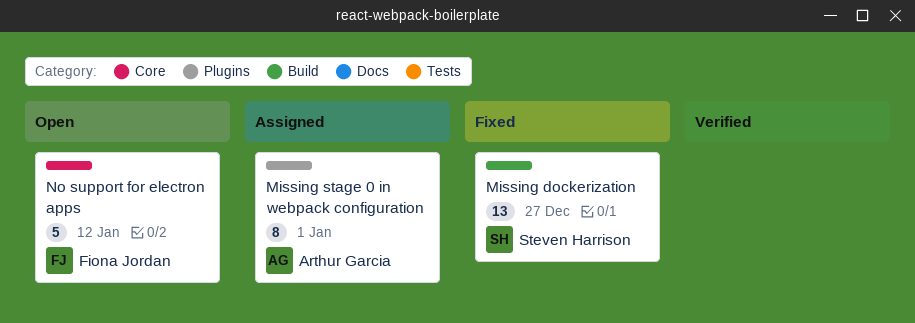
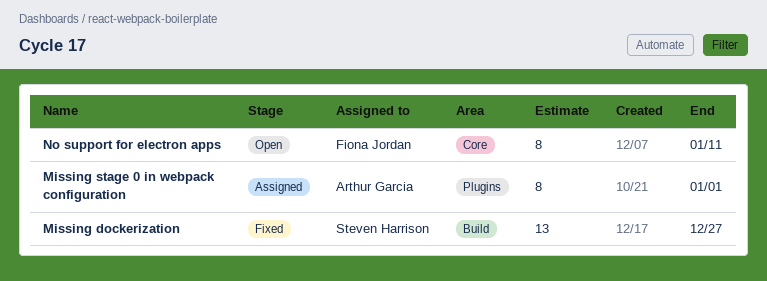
No support for electron apps, estimate: 5 -> 8
No support for electron apps, due: Jan 12 -> Jan 11

